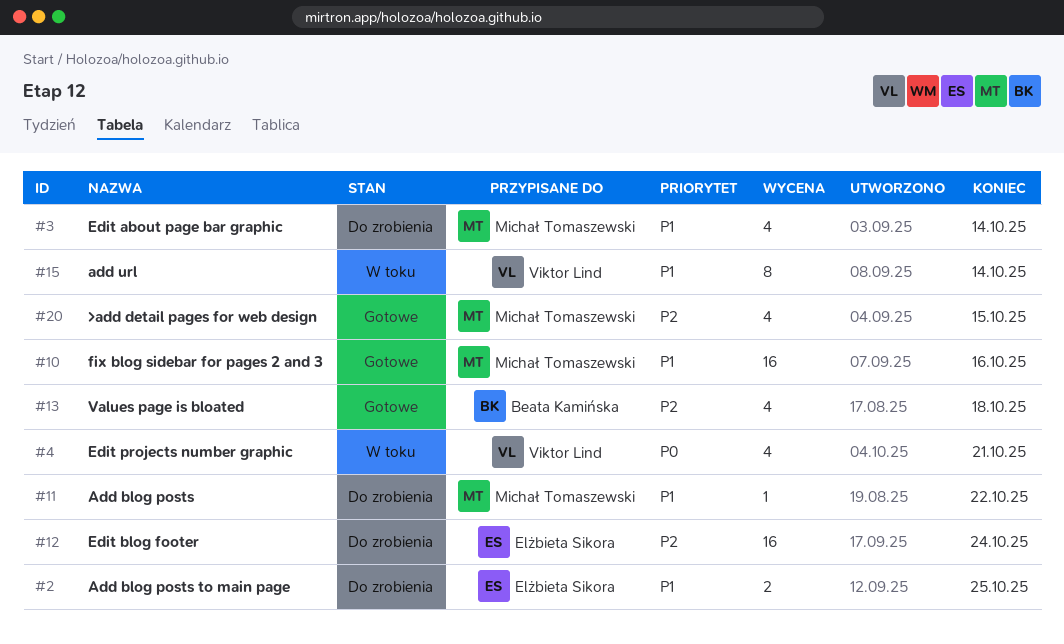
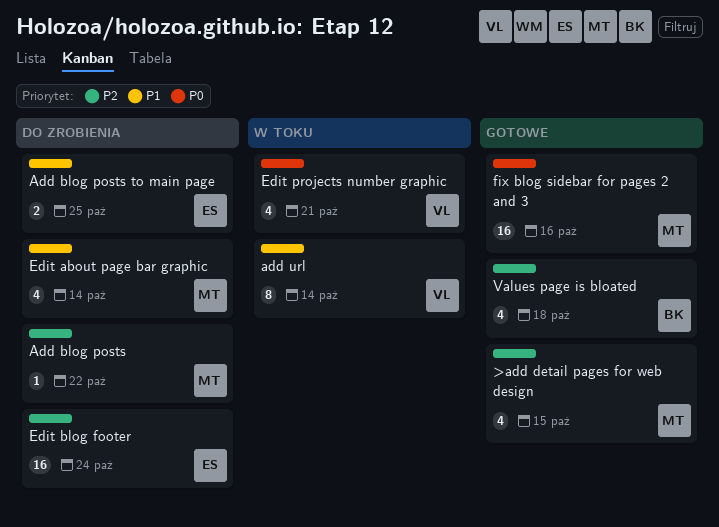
Add blog posts, priority: P1 -> P2
fix blog sidebar for pages 2 and 3, priority: P1 -> P0

